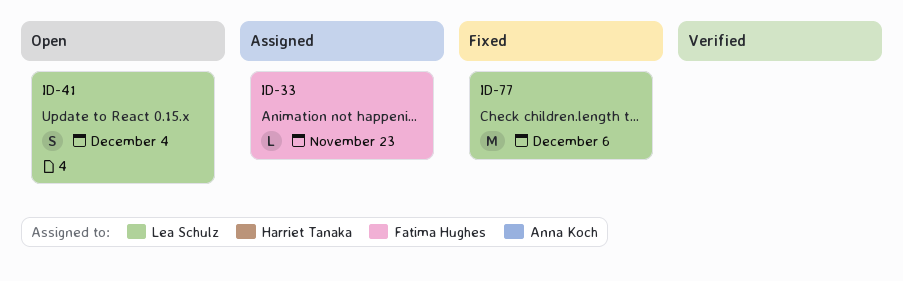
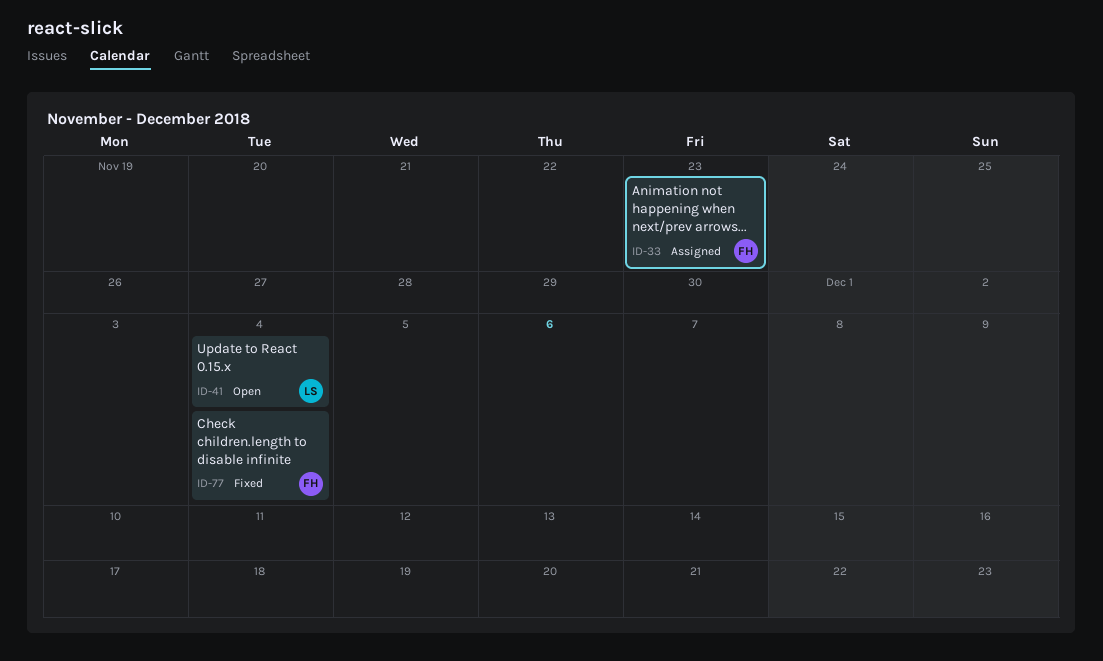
ID-77, owner: Lea Schulz -> Fatima Hughes
ID-77, due: Dec 6 -> Dec 4

